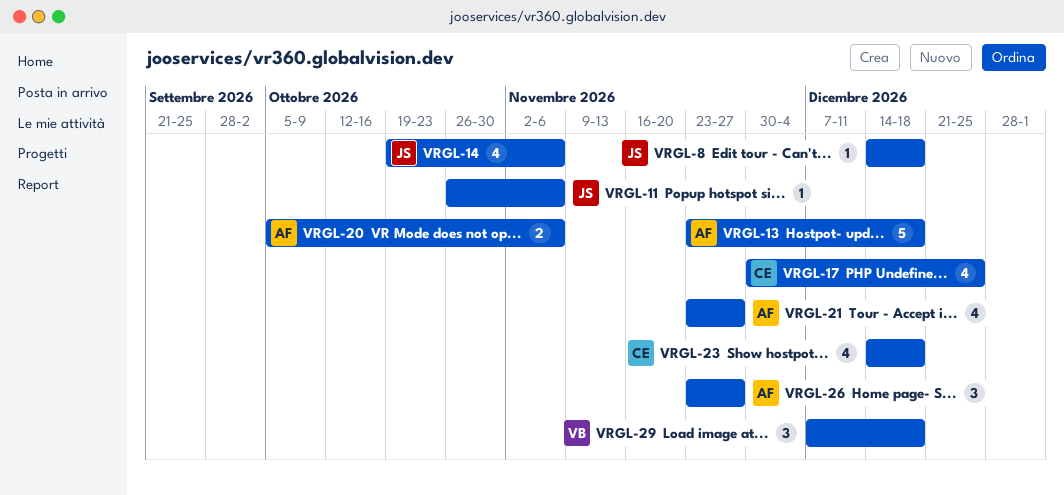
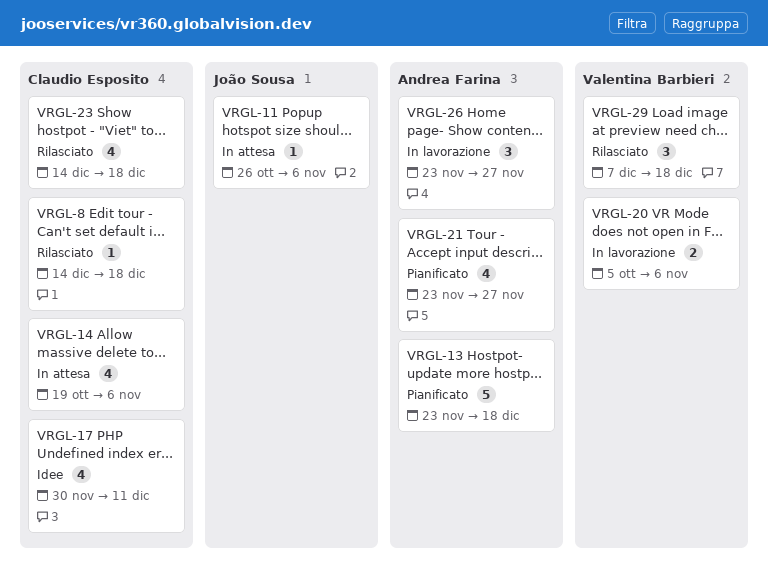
VRGL-8, owner: João Sousa -> Claudio Esposito
VRGL-14, owner: João Sousa -> Claudio Esposito
VRGL-17, due: Dec 25 -> Dec 11
VRGL-20, owner: Andrea Farina -> Valentina Barbieri

